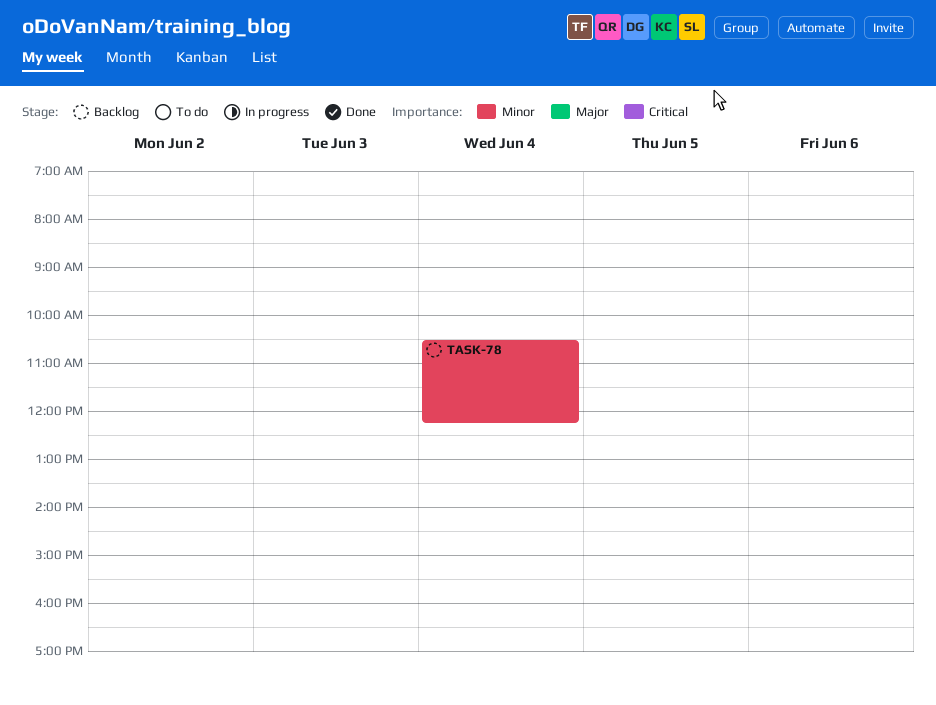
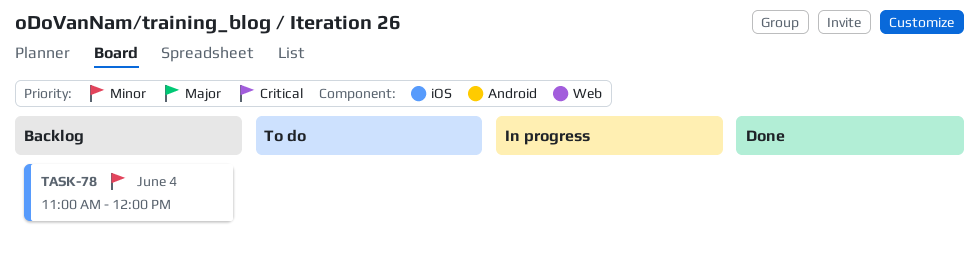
TASK-78, begins: 10:30 -> 11:00
TASK-78, ends: 12:15 -> 12:00

